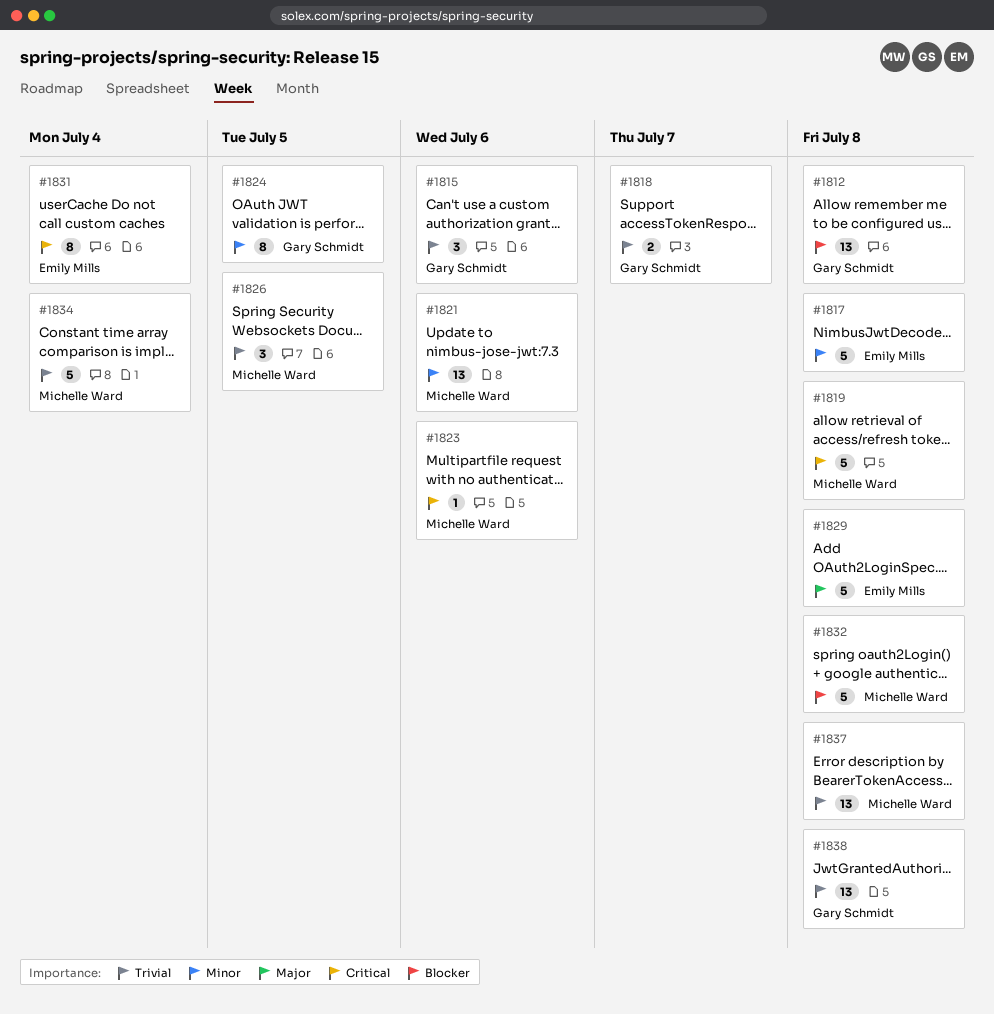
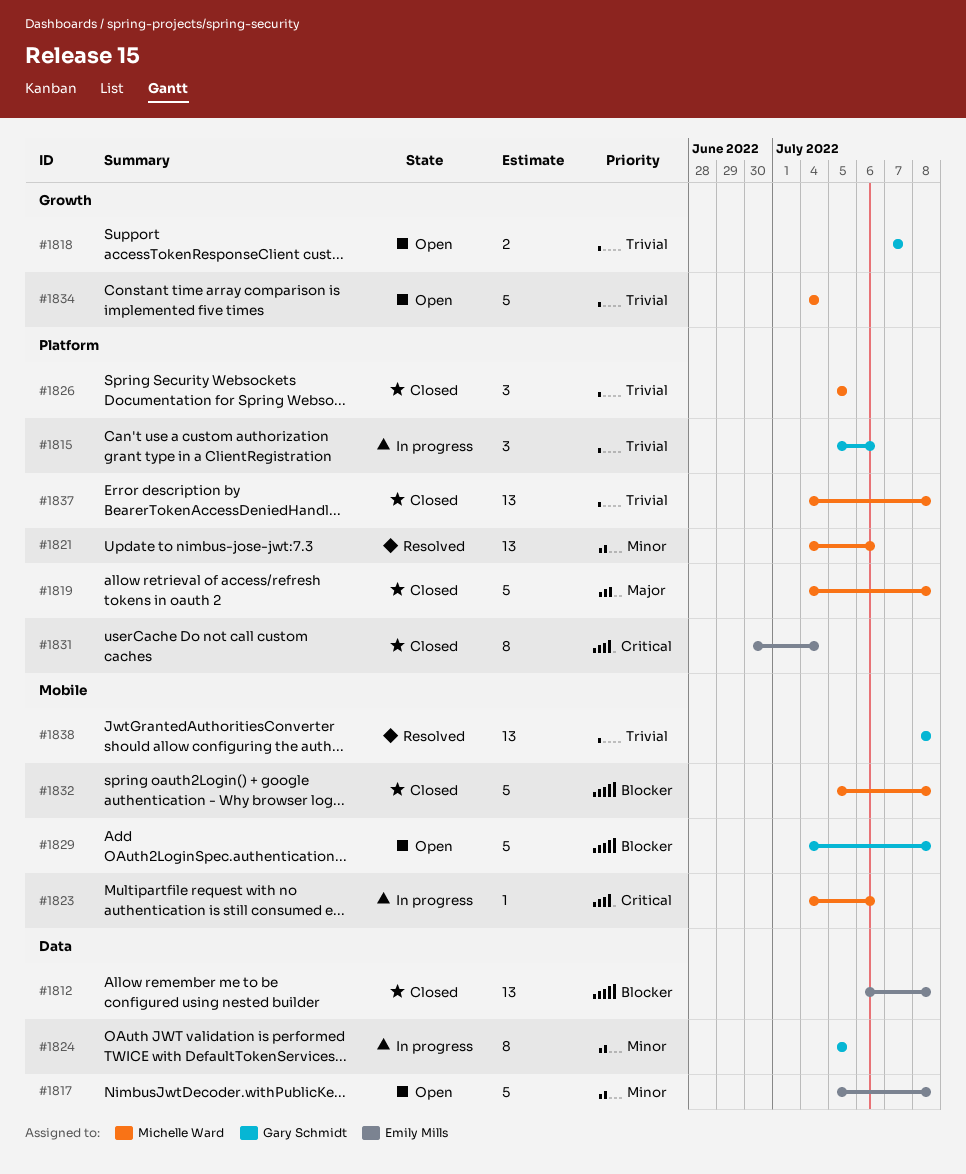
#1812, owner: Gary Schmidt -> Emily Mills
#1819, priority: Critical -> Major
#1829, owner: Emily Mills -> Gary Schmidt
#1829, priority: Major -> Blocker

